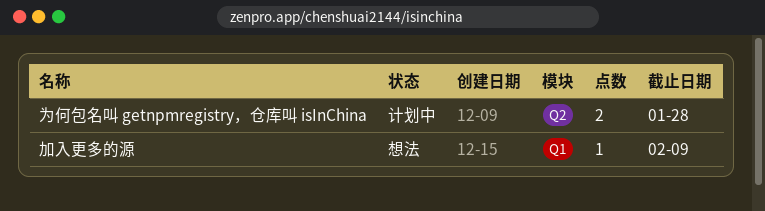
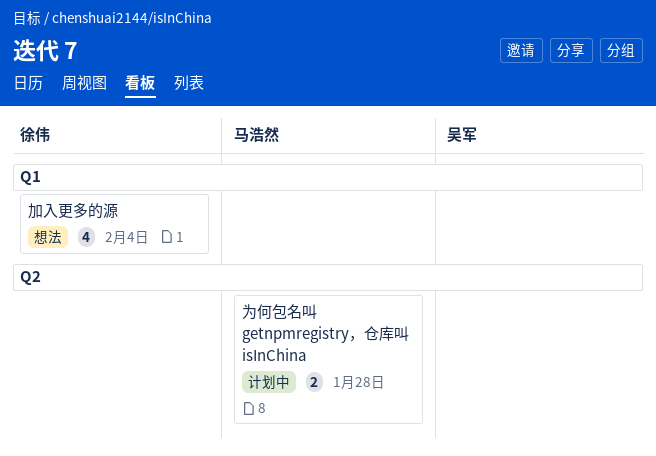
加入更多的源, estimate: 1 -> 4
加入更多的源, due: Feb 9 -> Feb 4

